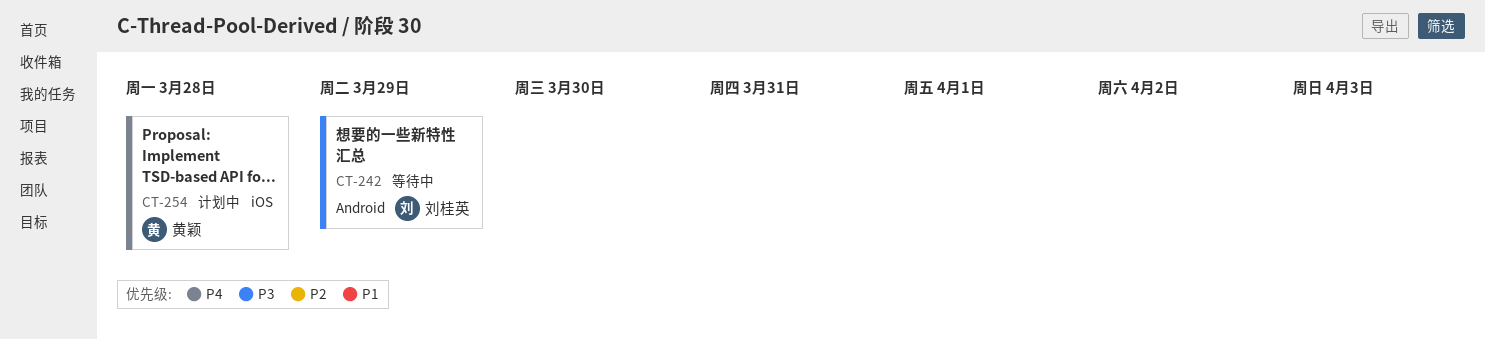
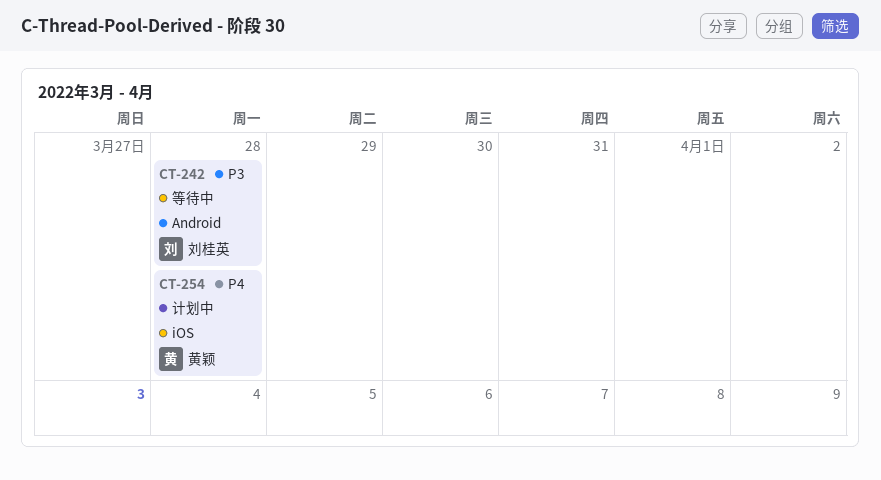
CT-242, due: Mar 29 -> Mar 28

